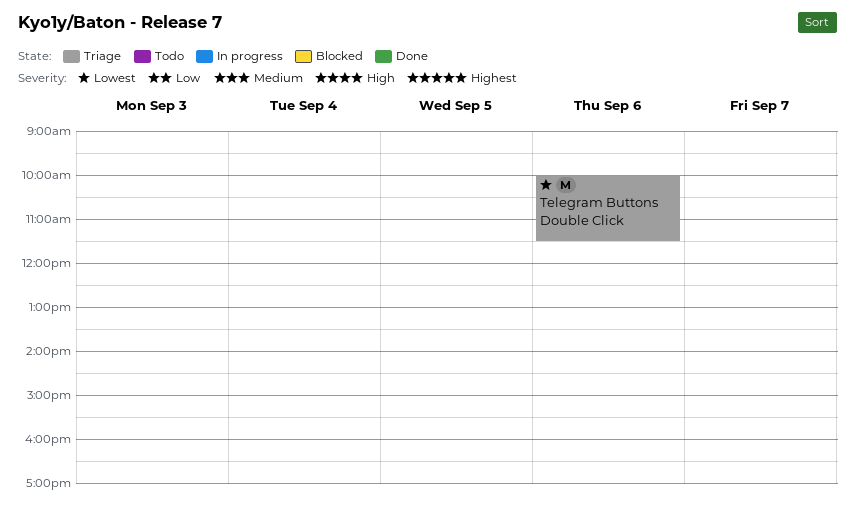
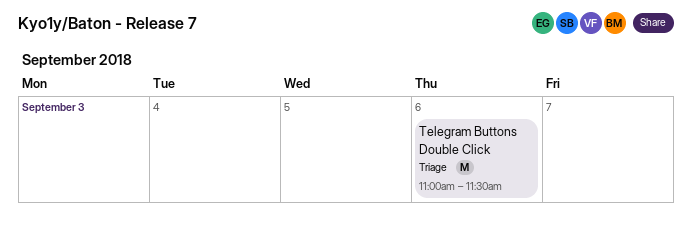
Telegram Buttons Double Click, begins: 10:00 -> 11:00

